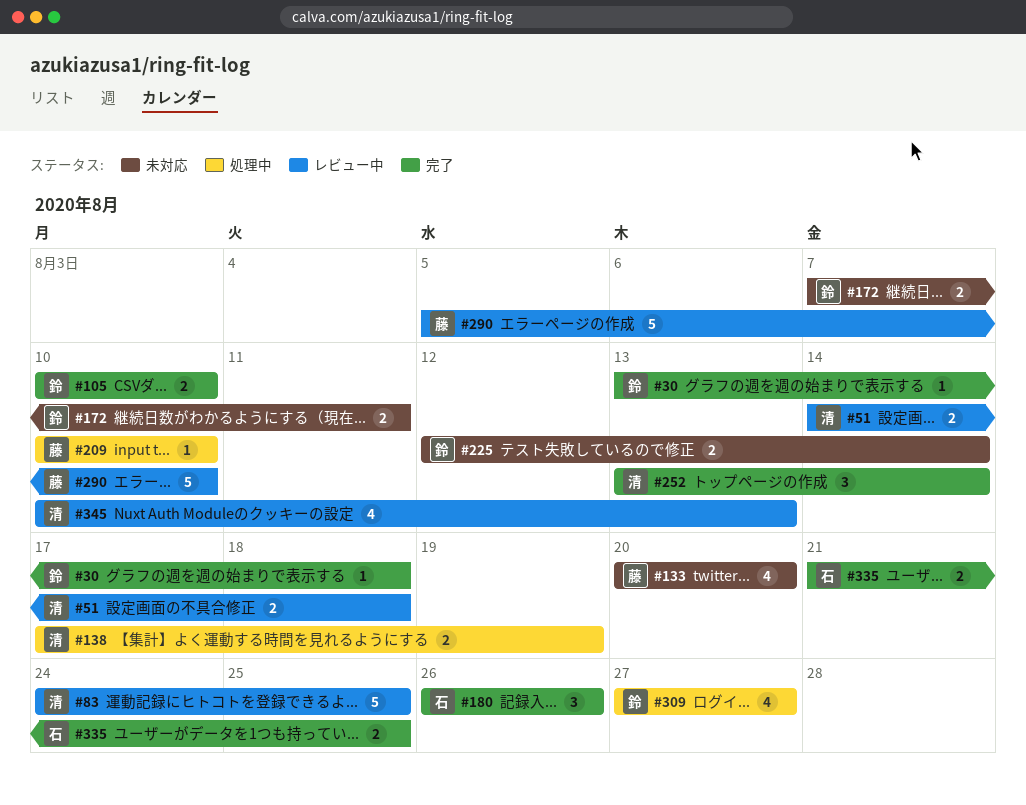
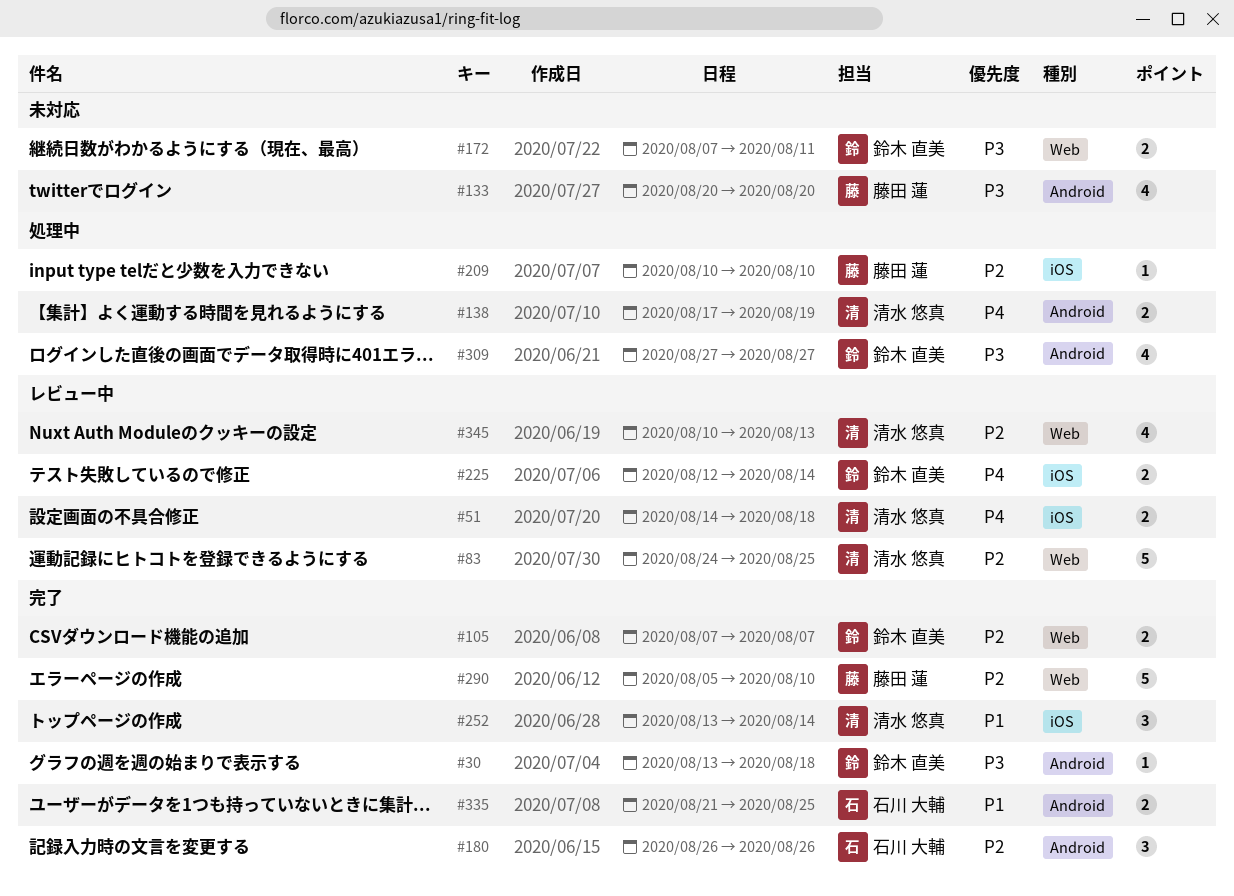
#105, start: Aug 10 -> Aug 7
#105, due: Aug 10 -> Aug 7
#225, status: 未対応 -> レビュー中
#290, status: レビュー中 -> 完了

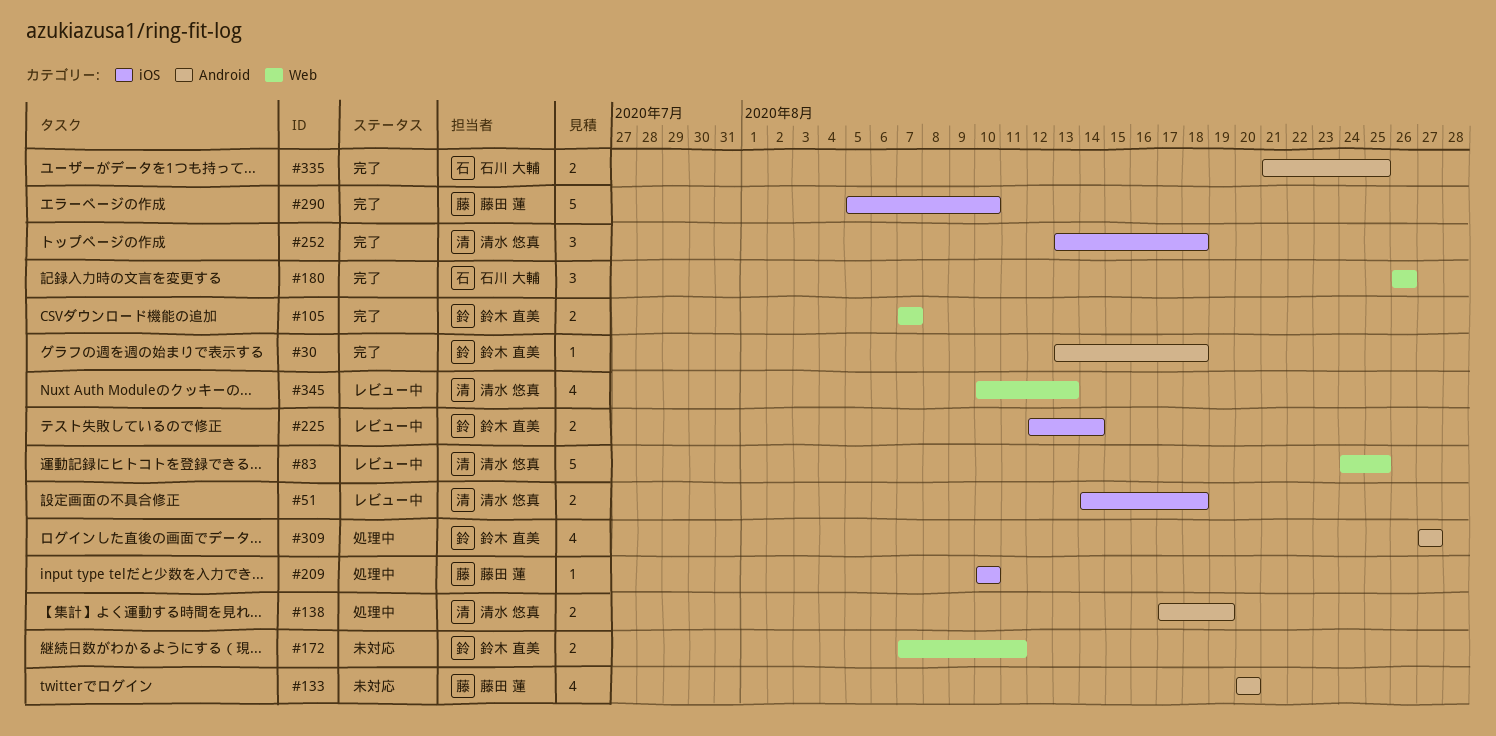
#180, label: Android -> Web
#252, due: Aug 14 -> Aug 18
#290, label: Web -> iOS

